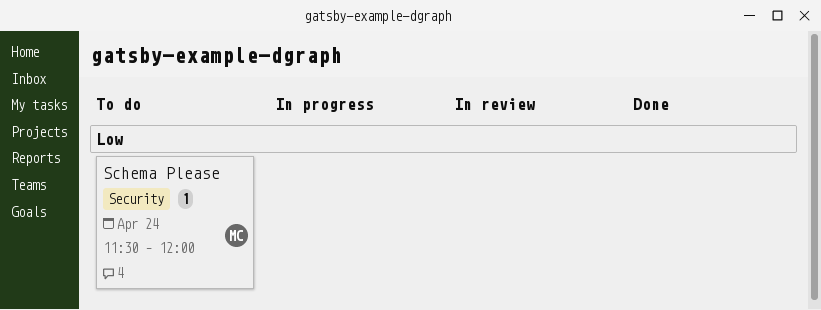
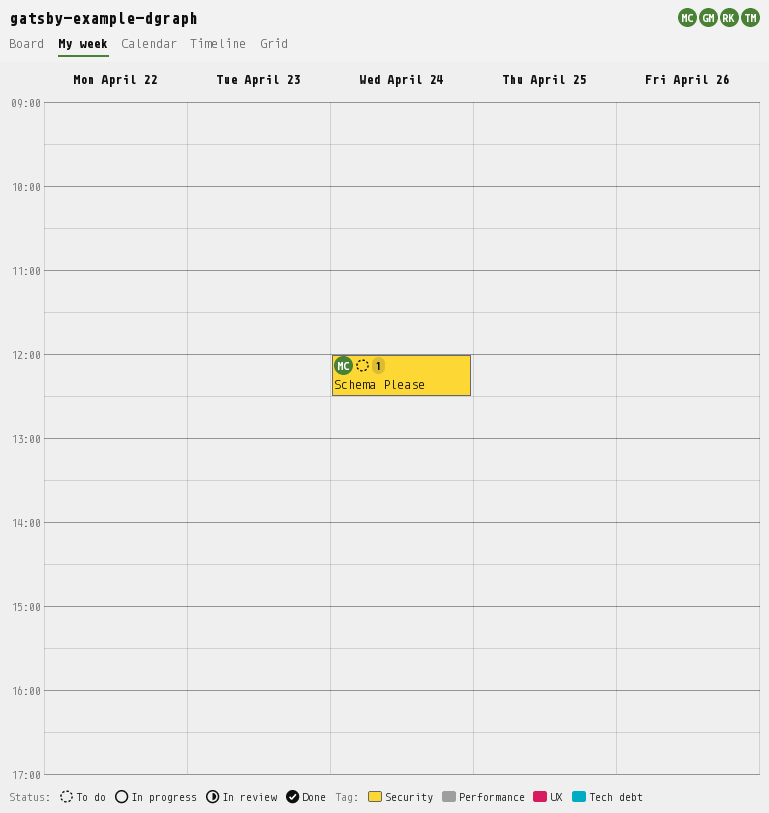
Schema Please, begins: 11:30 -> 12:00
Schema Please, ends: 12:00 -> 12:30

